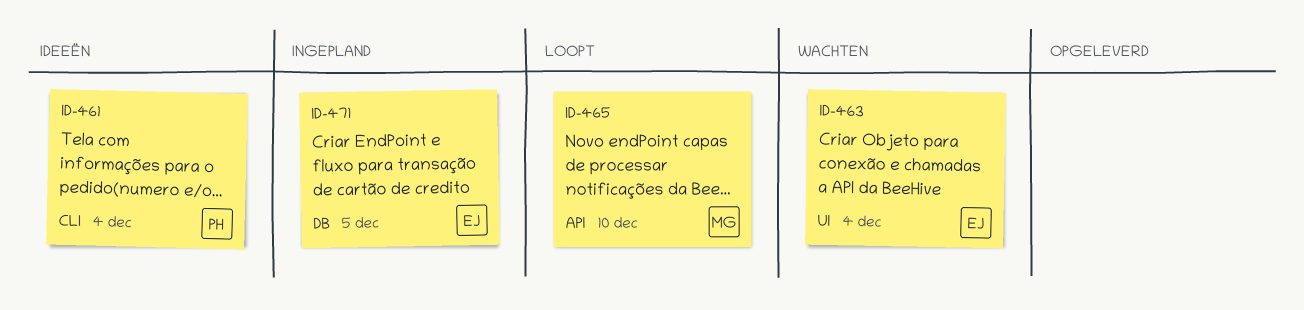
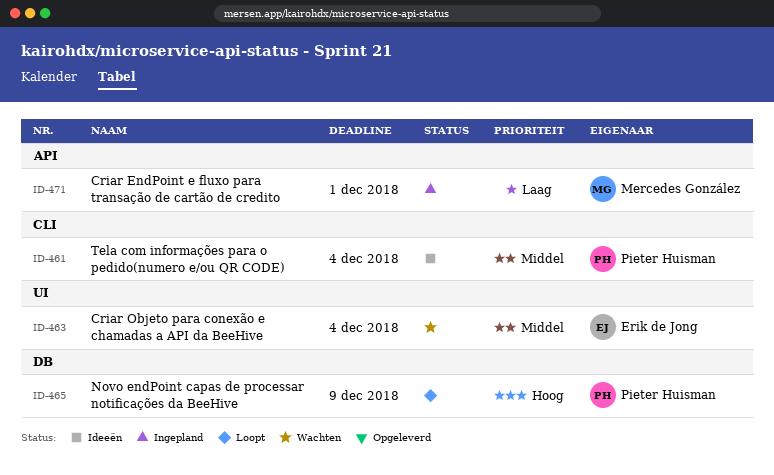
ID-465, owner: Mercedes González -> Pieter Huisman
ID-465, label: API -> DB
ID-465, due: Dec 10 -> Dec 9
ID-471, owner: Erik de Jong -> Mercedes González
ID-471, label: DB -> API
ID-471, due: Dec 5 -> Dec 1

